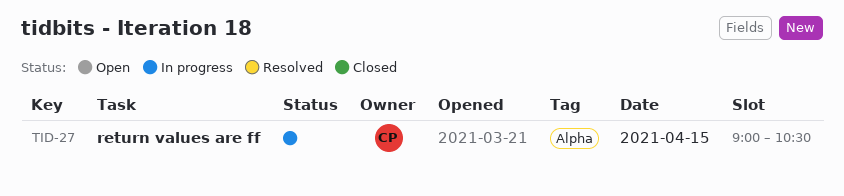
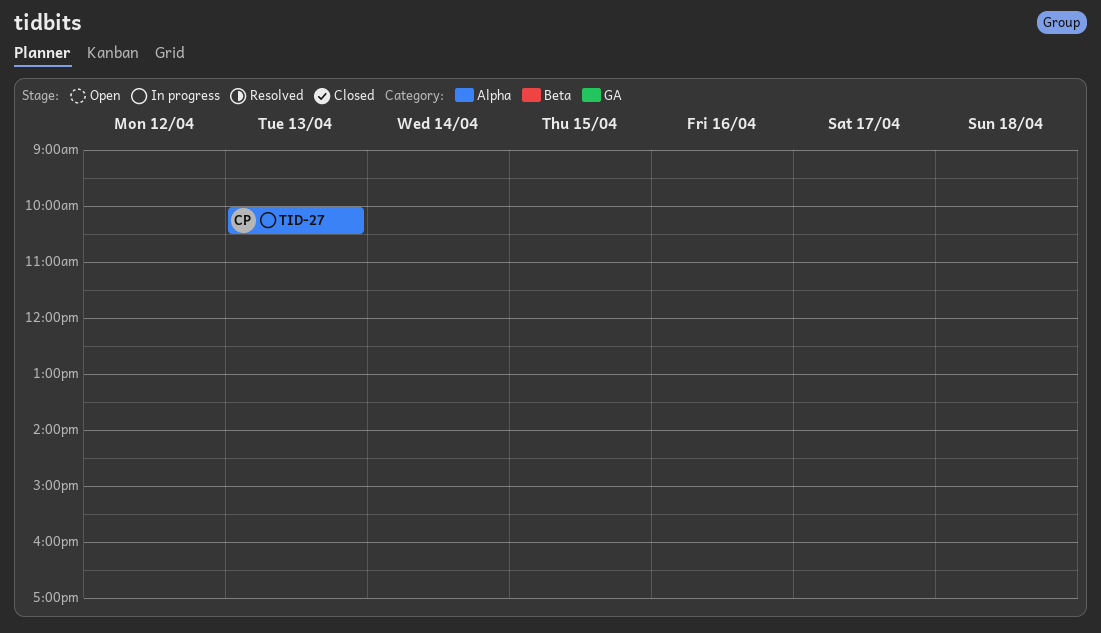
TID-27, day: Apr 15 -> Apr 13
TID-27, begins: 09:00 -> 10:00

